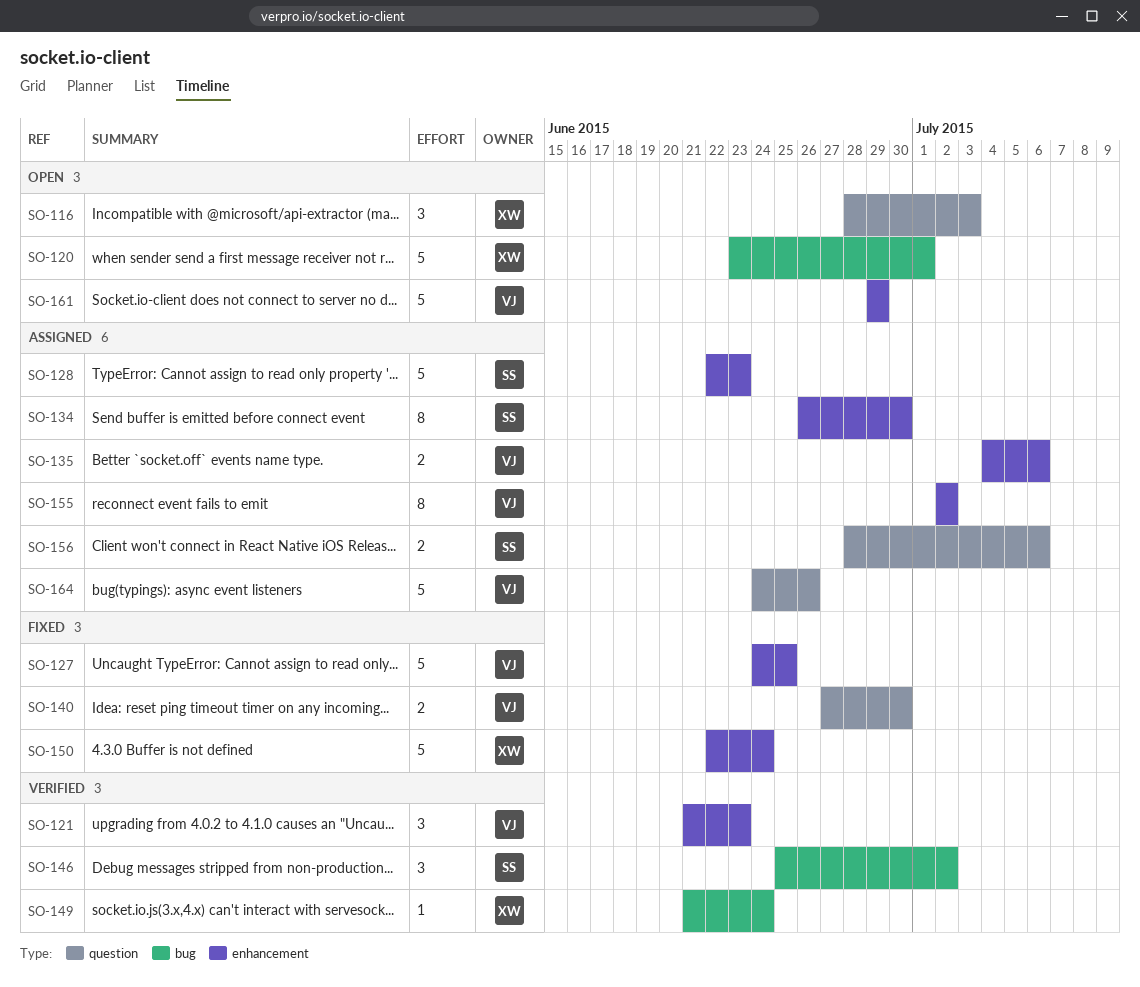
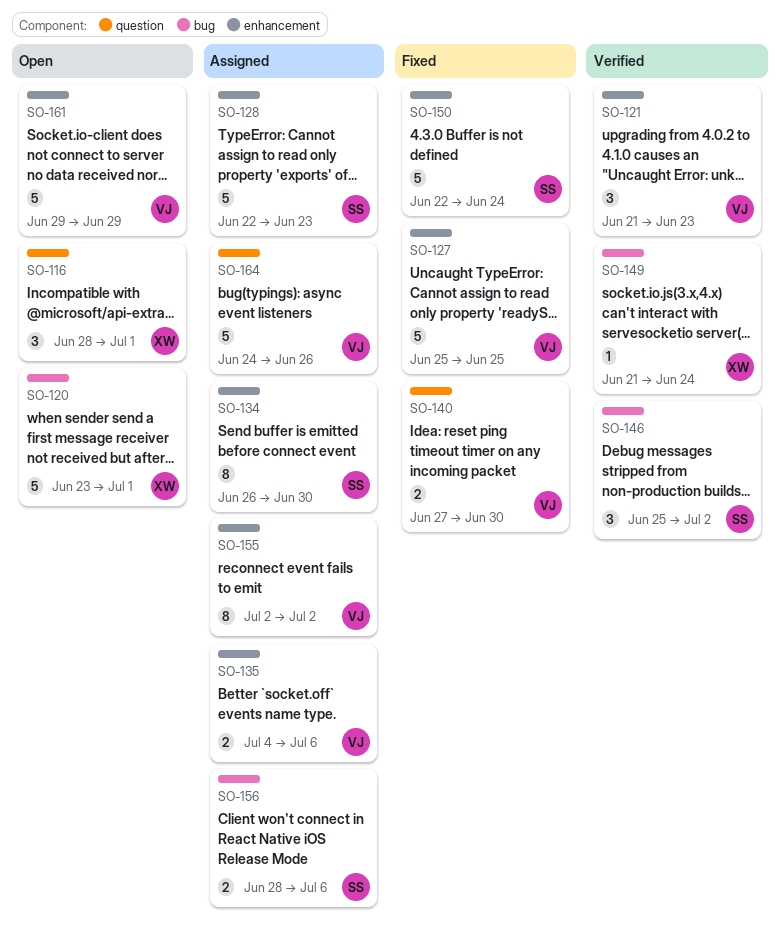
SO-116, due: Jul 3 -> Jul 1
SO-127, start: Jun 24 -> Jun 25
SO-150, owner: XW -> SS
SO-156, label: question -> bug

